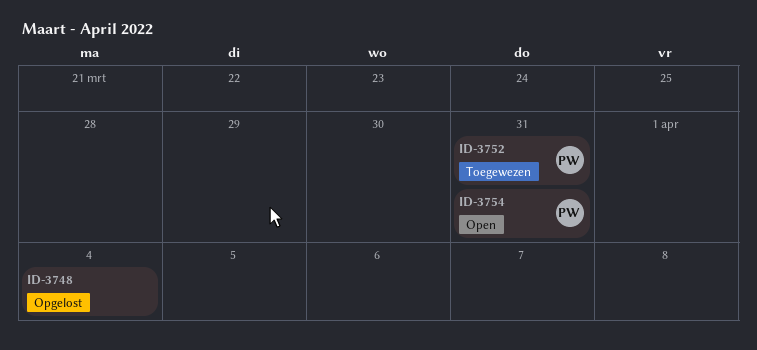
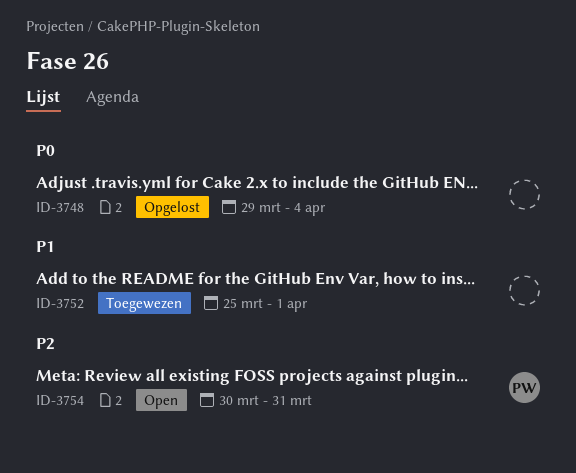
ID-3752, owner: PW -> none
ID-3752, due: Mar 31 -> Apr 1

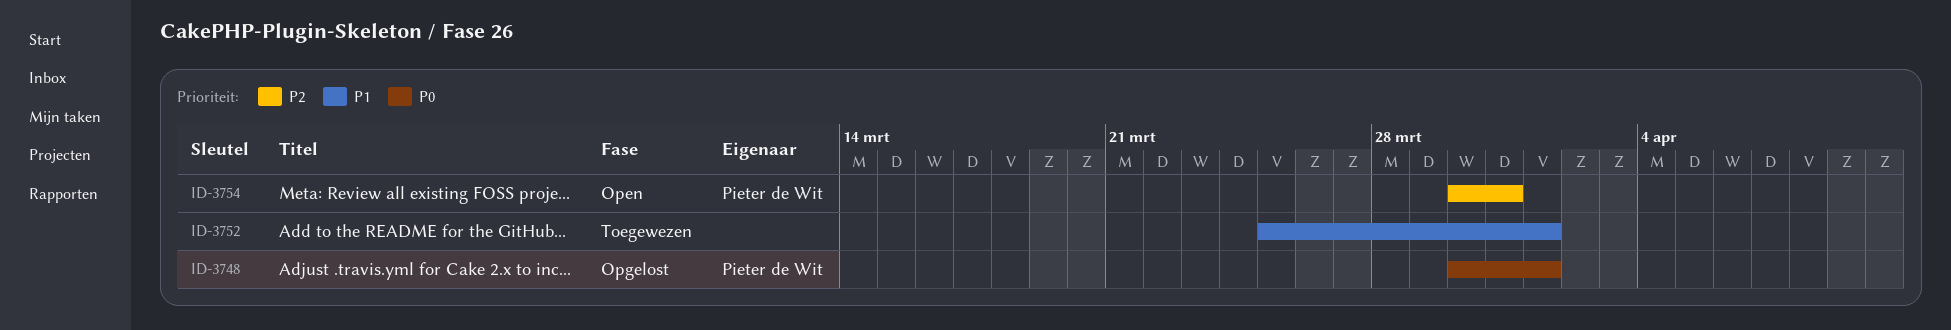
ID-3748, owner: none -> Pieter de Wit
ID-3748, start: Mar 29 -> Mar 30
ID-3748, due: Apr 4 -> Apr 1

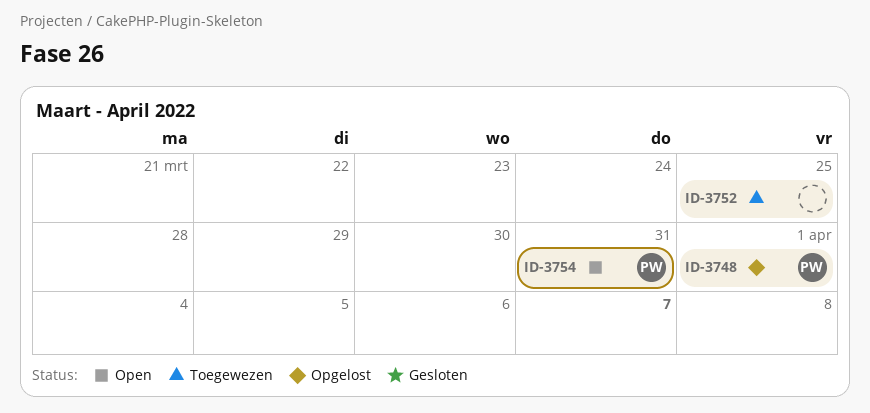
ID-3752, due: Apr 1 -> Mar 25

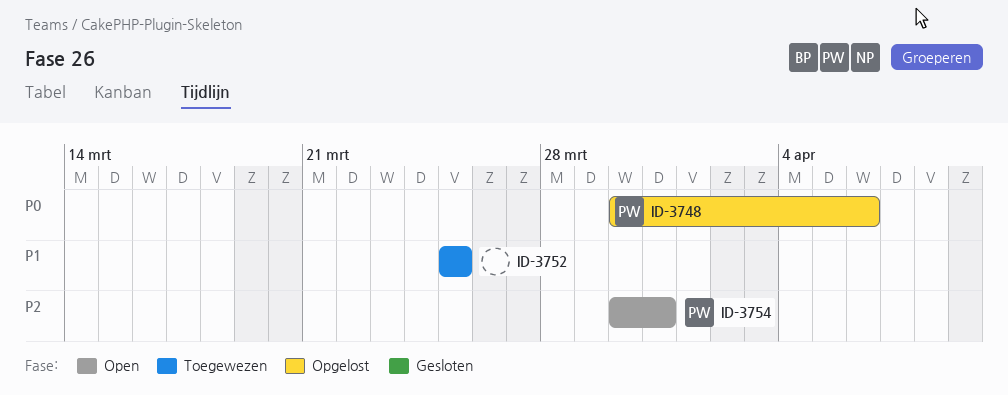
ID-3748, due: Apr 1 -> Apr 6

